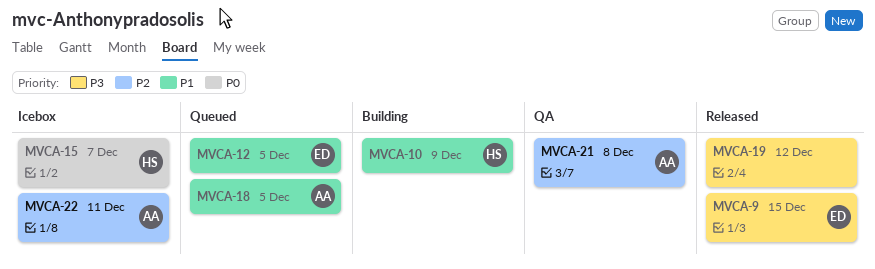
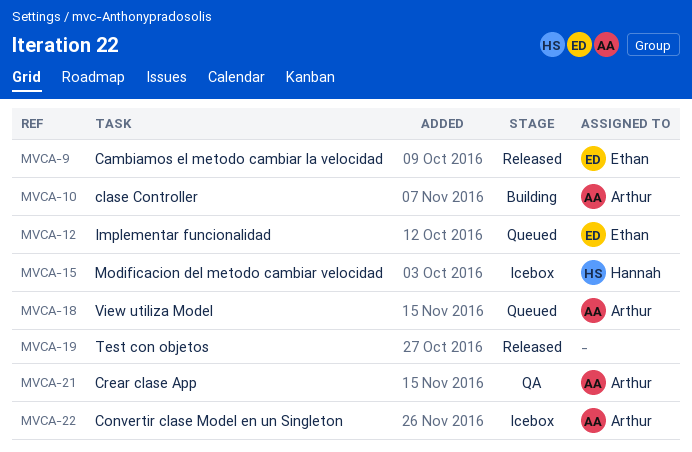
MVCA-10, owner: Hannah -> Arthur

